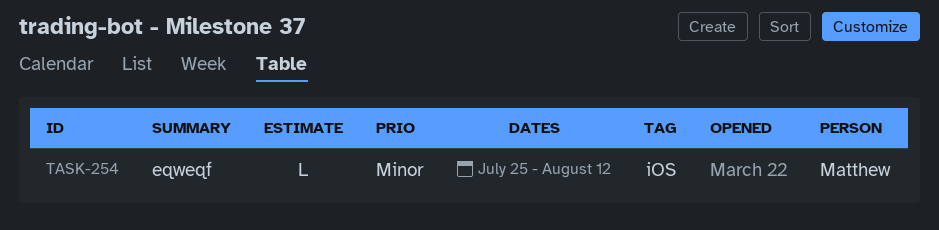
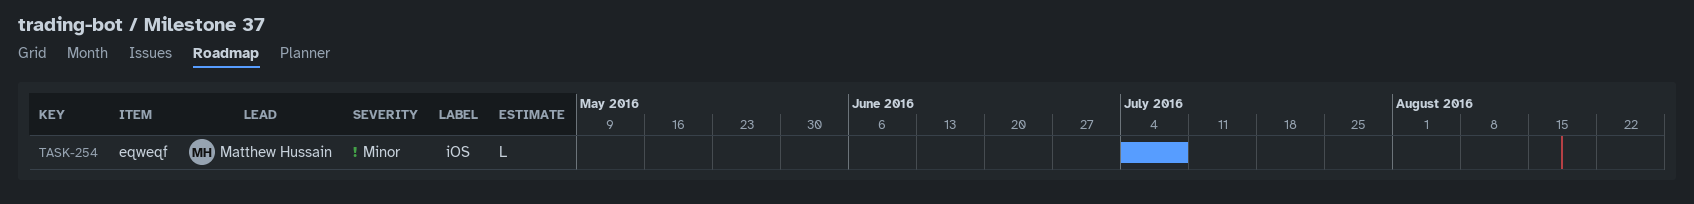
TASK-254, start: Jul 25 -> Jul 4
TASK-254, due: Aug 12 -> Jul 8

